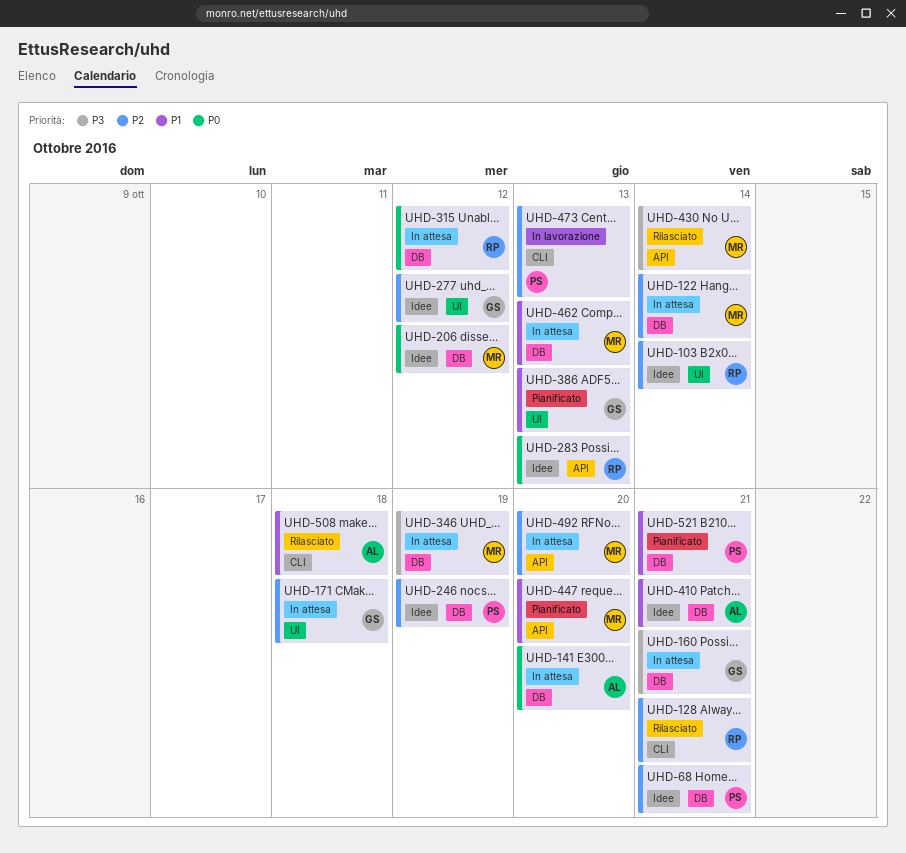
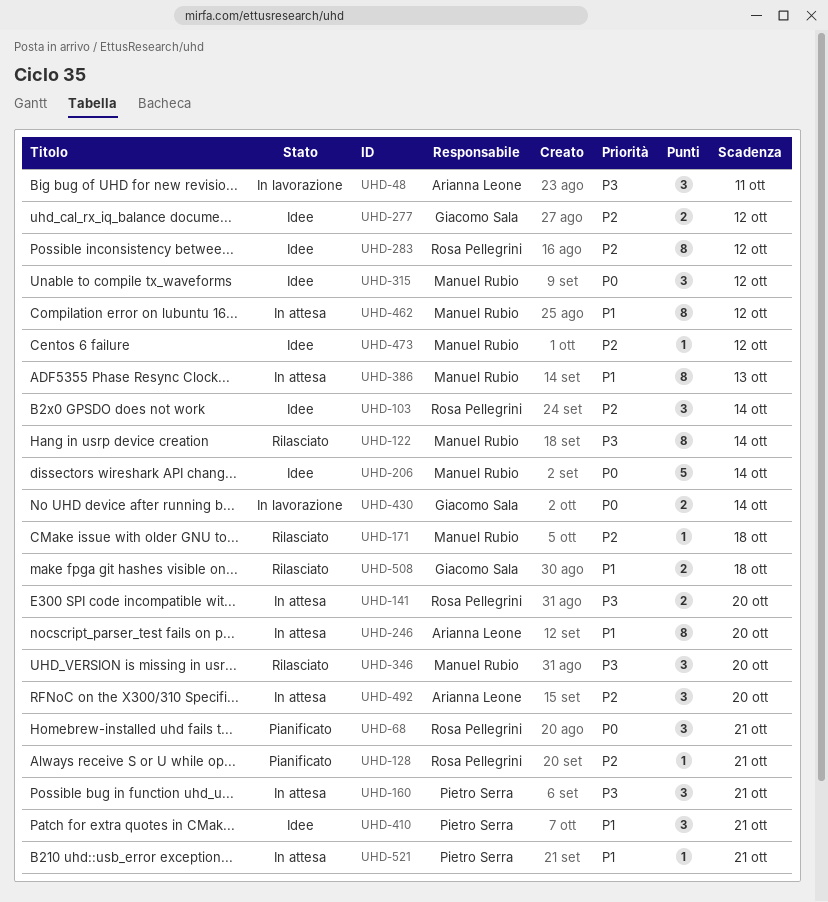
UHD-48: none -> present
UHD-68, status: Idee -> Pianificato
UHD-68, owner: Pietro Serra -> Rosa Pellegrini
UHD-68, priority: P2 -> P0
UHD-122, status: In attesa -> Rilasciato
UHD-122, priority: P2 -> P3
UHD-128, status: Rilasciato -> Pianificato
UHD-141, owner: Arianna Leone -> Rosa Pellegrini
UHD-141, priority: P0 -> P3
UHD-160, owner: Giacomo Sala -> Pietro Serra
UHD-171, status: In attesa -> Rilasciato
UHD-171, owner: Giacomo Sala -> Manuel Rubio
UHD-206, due: Oct 12 -> Oct 14
UHD-246, status: Idee -> In attesa
UHD-246, owner: Pietro Serra -> Arianna Leone
UHD-246, priority: P2 -> P1
UHD-246, due: Oct 19 -> Oct 20
UHD-283, priority: P0 -> P2
UHD-283, due: Oct 13 -> Oct 12
UHD-315, status: In attesa -> Idee
UHD-315, owner: Rosa Pellegrini -> Manuel Rubio
UHD-346, status: In attesa -> Rilasciato
UHD-346, due: Oct 19 -> Oct 20
UHD-386, status: Pianificato -> In attesa
UHD-386, owner: Giacomo Sala -> Manuel Rubio
UHD-410, owner: Arianna Leone -> Pietro Serra
UHD-430, status: Rilasciato -> In lavorazione
UHD-430, owner: Manuel Rubio -> Giacomo Sala
UHD-430, priority: P3 -> P0
UHD-447: present -> none
UHD-462, due: Oct 13 -> Oct 12
UHD-473, status: In lavorazione -> Idee
UHD-473, owner: Pietro Serra -> Manuel Rubio
UHD-473, due: Oct 13 -> Oct 12
UHD-492, owner: Manuel Rubio -> Arianna Leone
UHD-508, owner: Arianna Leone -> Giacomo Sala
UHD-521, status: Pianificato -> In attesa

